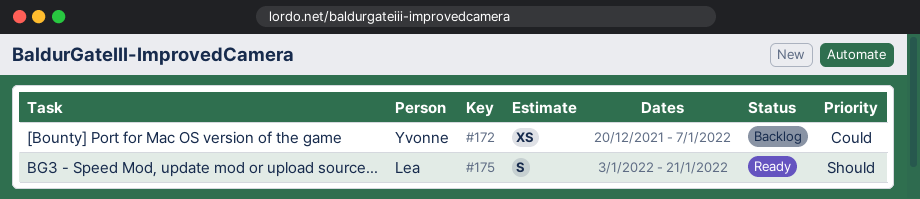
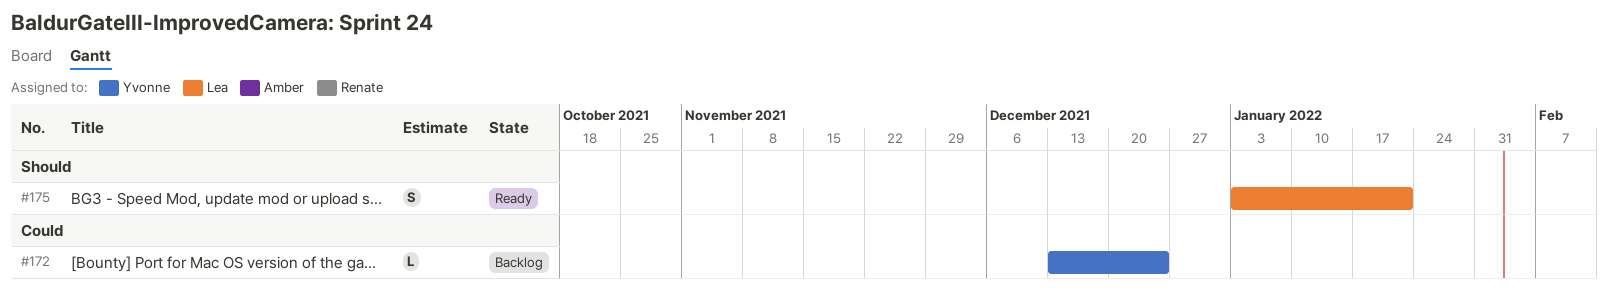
#172, estimate: XS -> L
#172, start: Dec 20 -> Dec 13
#172, due: Jan 7 -> Dec 24

